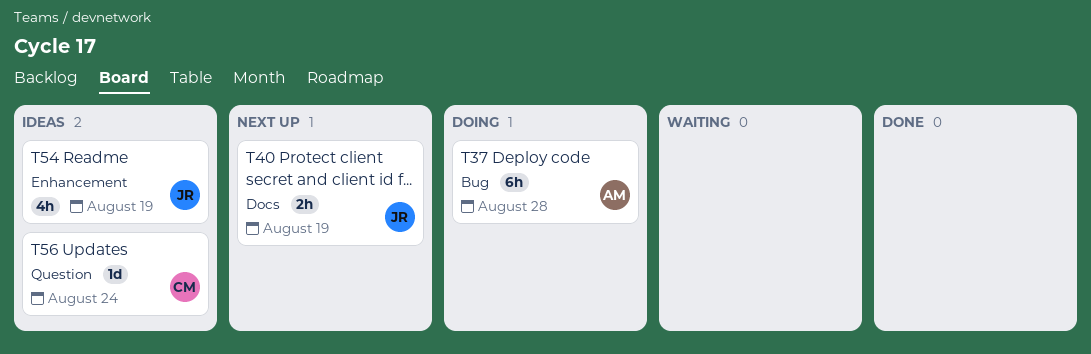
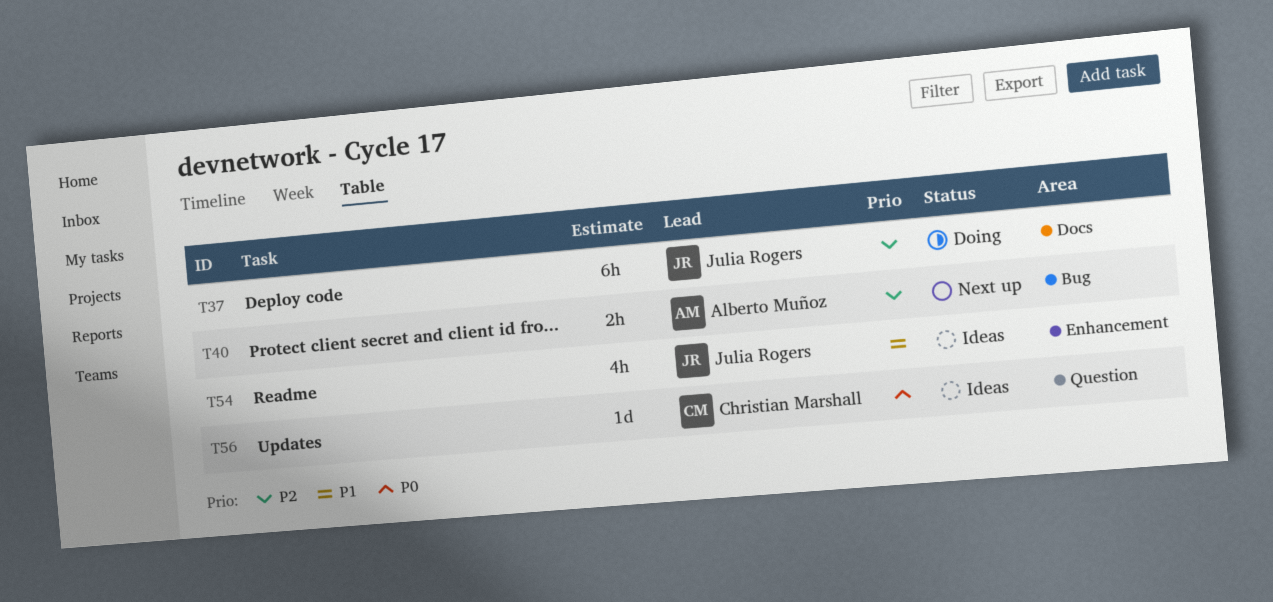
T37, owner: Alberto Muñoz -> Julia Rogers
T37, label: Bug -> Docs
T40, owner: Julia Rogers -> Alberto Muñoz
T40, label: Docs -> Bug

